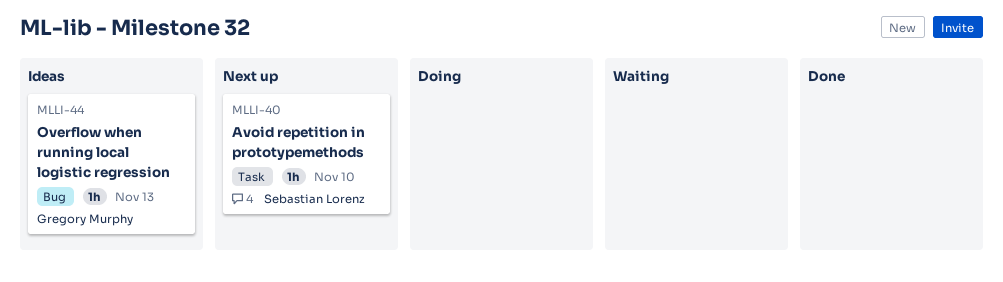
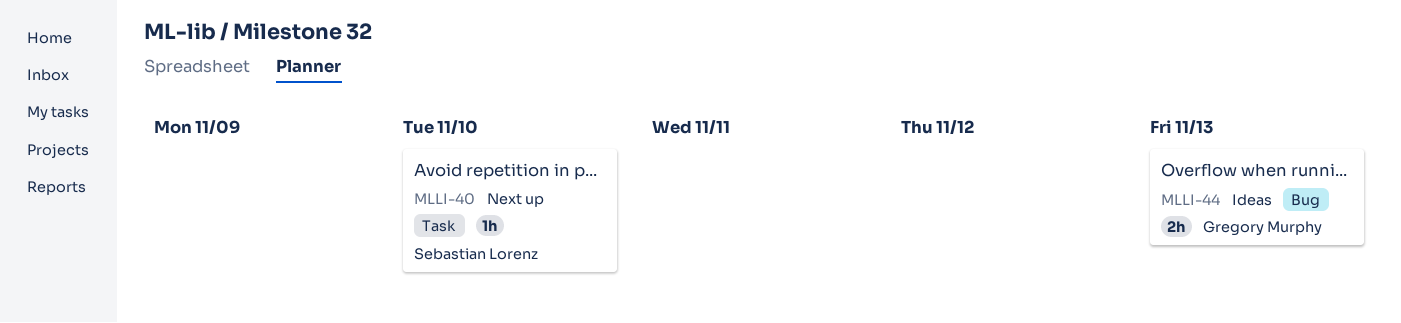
MLLI-44, estimate: 1h -> 2h

